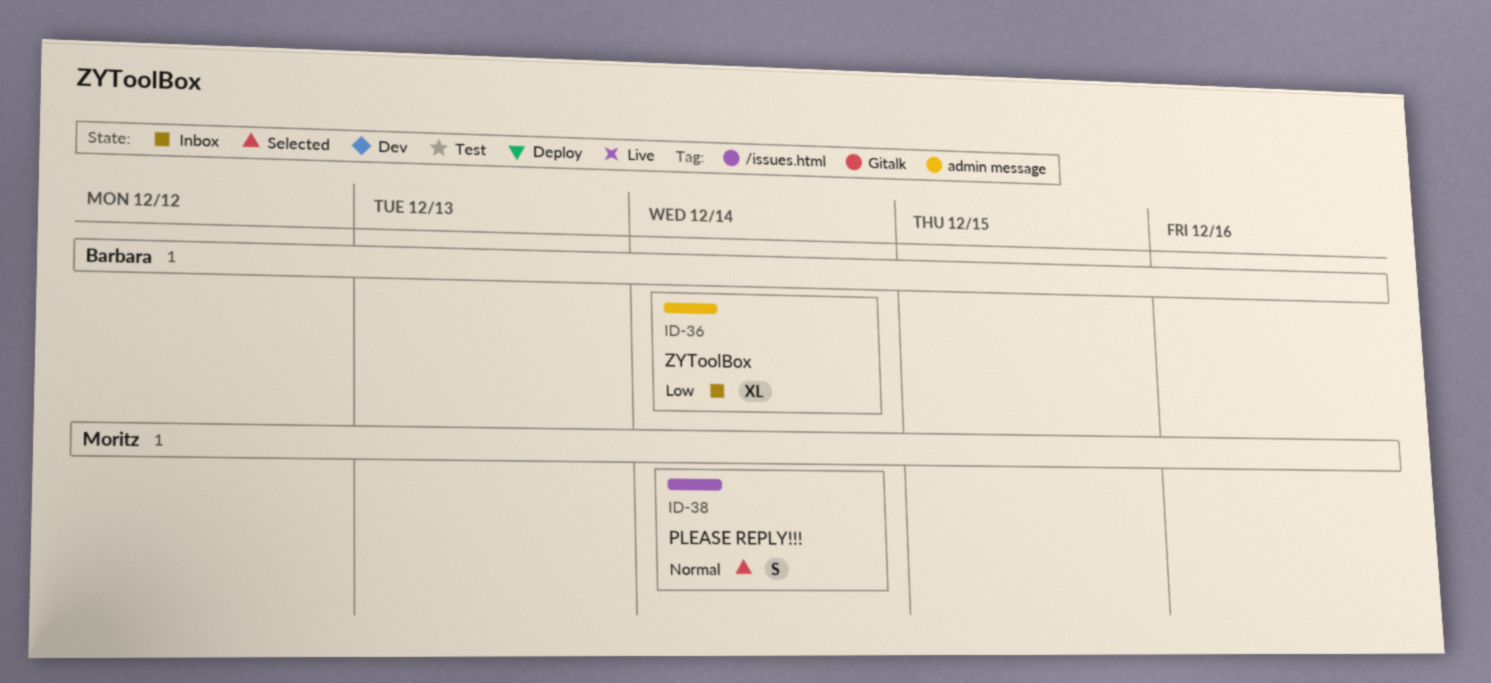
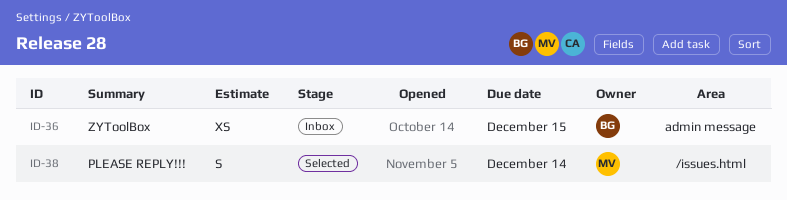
ID-36, estimate: XL -> XS
ID-36, due: Dec 14 -> Dec 15

